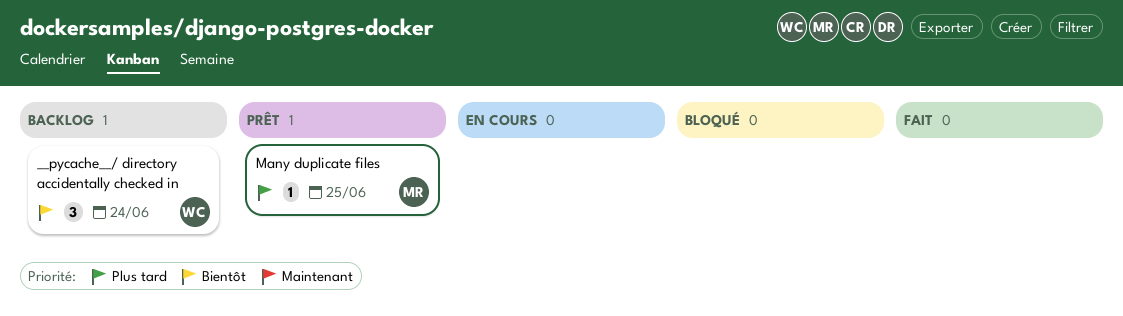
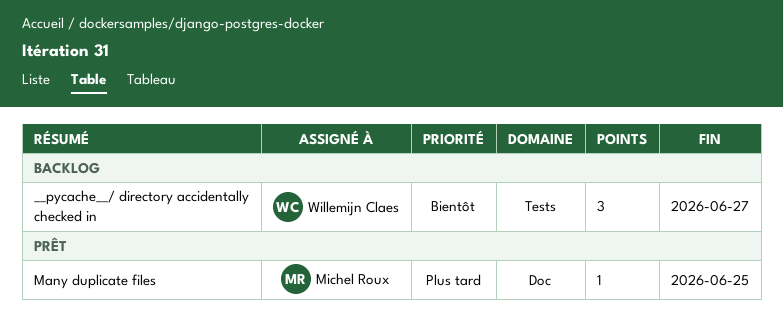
__pycache__/ directory accidentally checked in, due: Jun 24 -> Jun 27

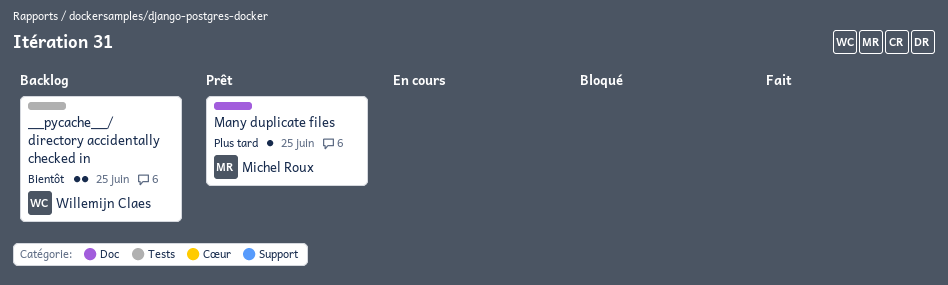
__pycache__/ directory accidentally checked in, estimate: 3 -> 2
__pycache__/ directory accidentally checked in, due: Jun 27 -> Jun 25

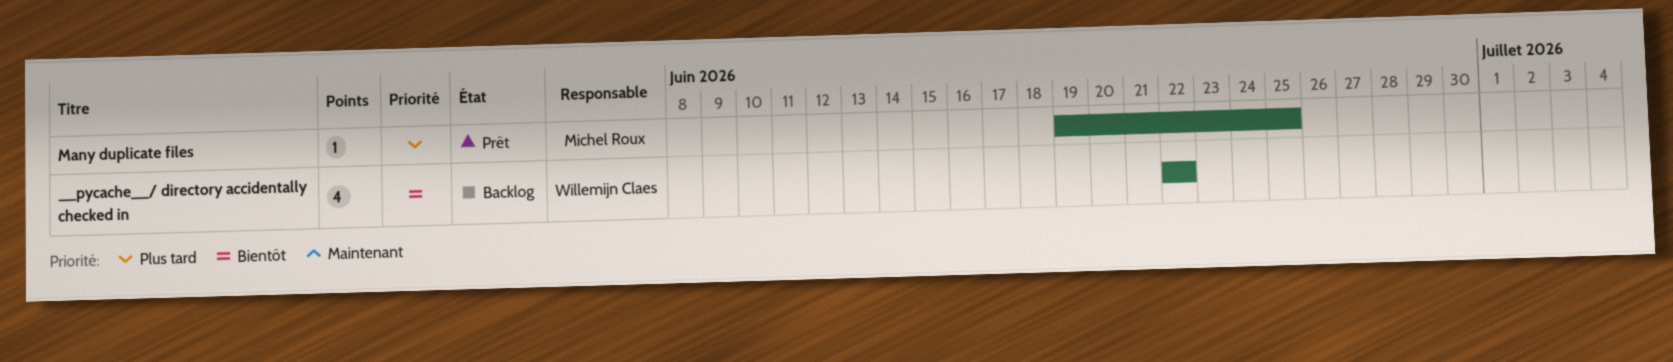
__pycache__/ directory accidentally checked in, estimate: 2 -> 4
__pycache__/ directory accidentally checked in, due: Jun 25 -> Jun 22

